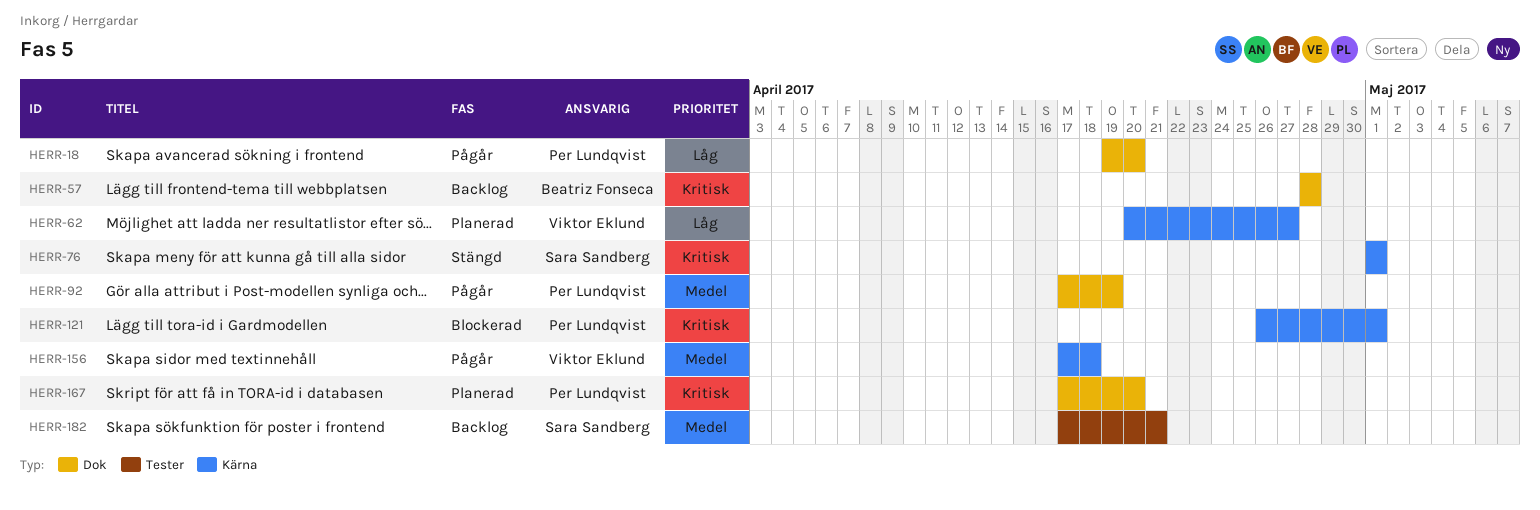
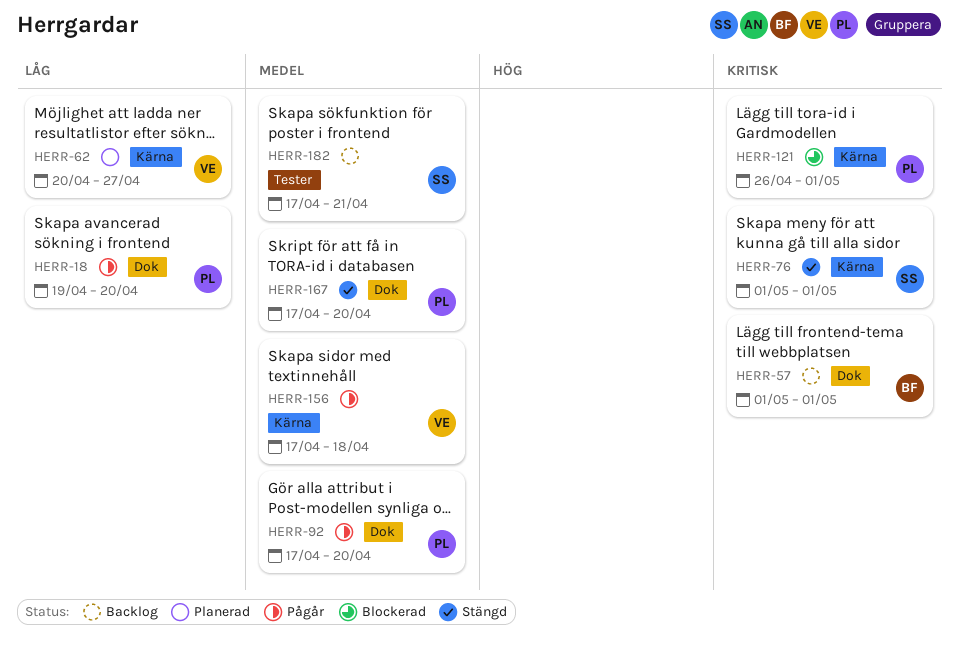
HERR-57, start: Apr 28 -> May 1
HERR-57, due: Apr 28 -> May 1
HERR-92, due: Apr 19 -> Apr 20
HERR-167, status: Planerad -> Stängd
HERR-167, priority: Kritisk -> Medel

